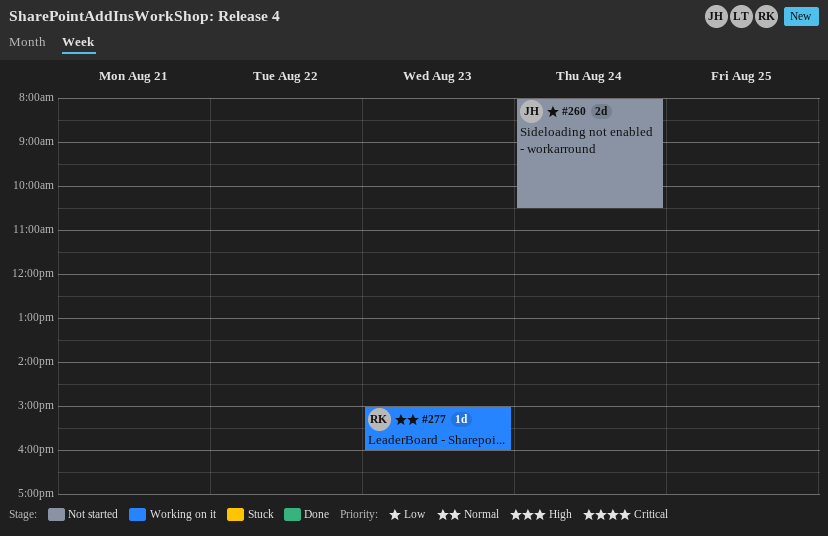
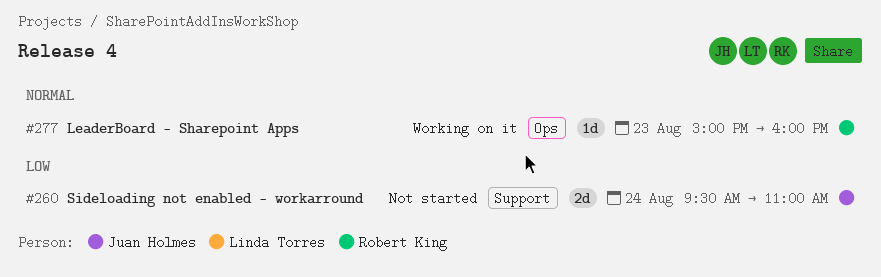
#260, begins: 08:00 -> 09:30
#260, ends: 10:30 -> 11:00

